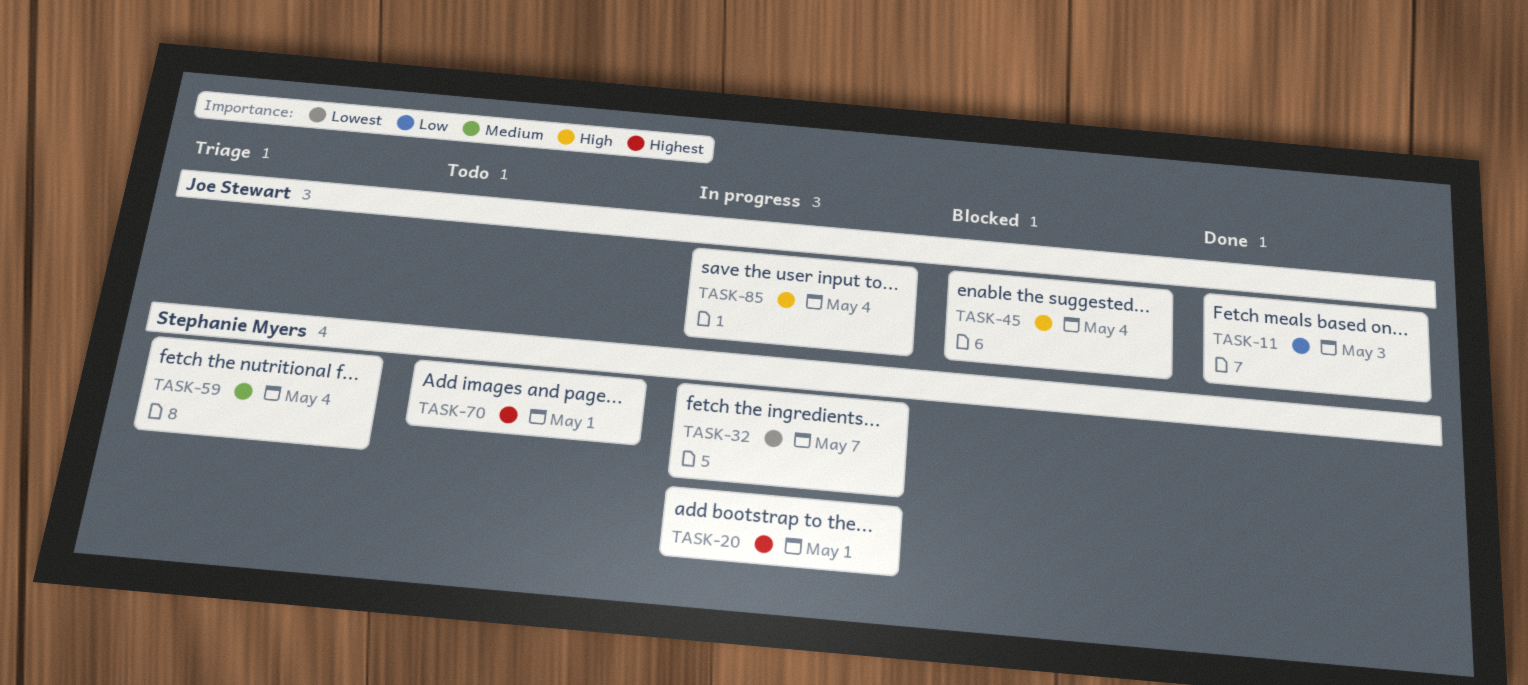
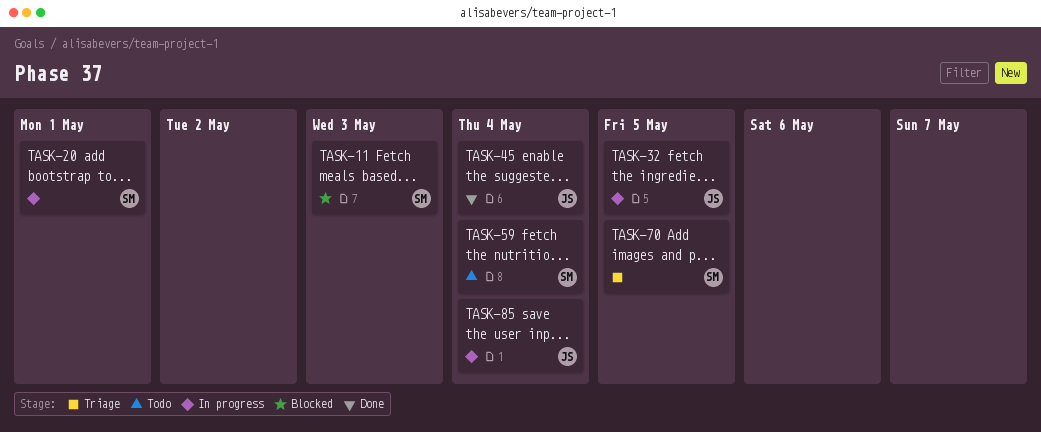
TASK-11, status: Done -> Blocked
TASK-11, owner: Joe Stewart -> Stephanie Myers
TASK-32, owner: Stephanie Myers -> Joe Stewart
TASK-32, due: May 7 -> May 5
TASK-45, status: Blocked -> Done
TASK-59, status: Triage -> Todo
TASK-70, status: Todo -> Triage
TASK-70, due: May 1 -> May 5

